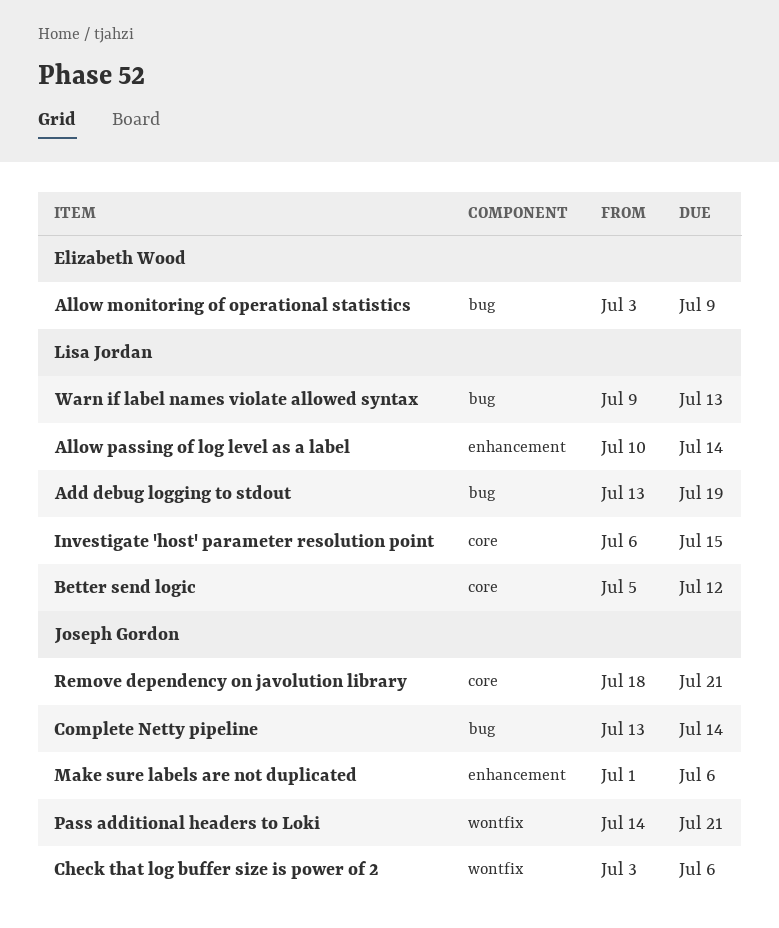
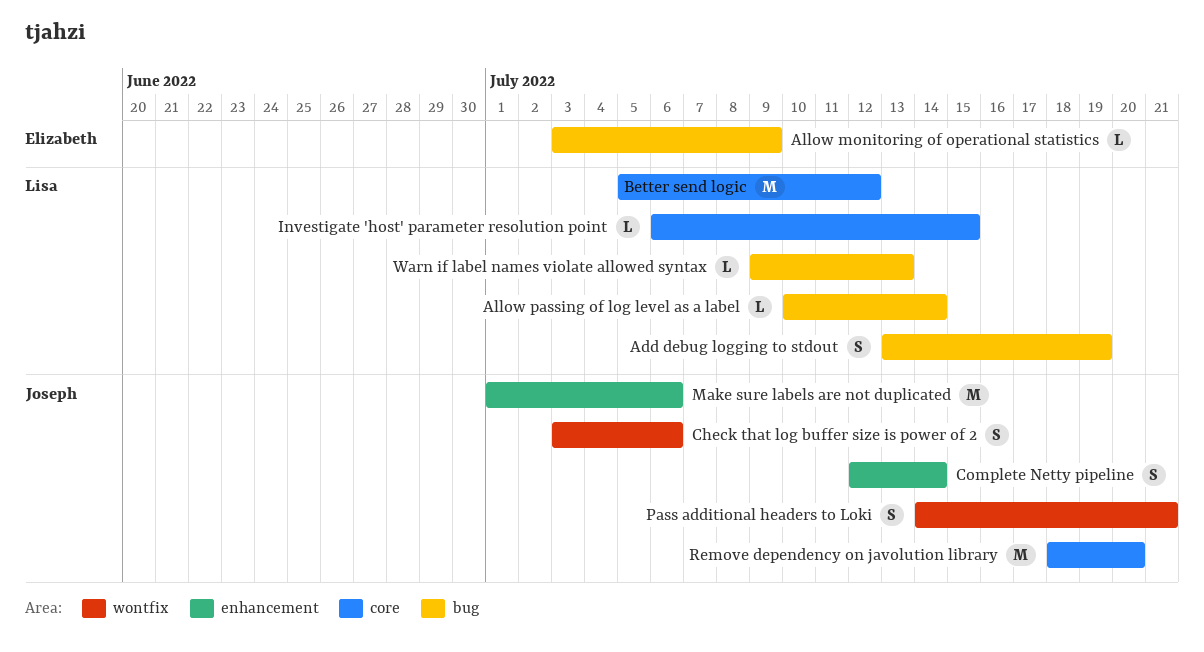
Allow passing of log level as a label, label: enhancement -> bug
Complete Netty pipeline, label: bug -> enhancement
Complete Netty pipeline, start: Jul 13 -> Jul 12
Remove dependency on javolution library, due: Jul 21 -> Jul 20

